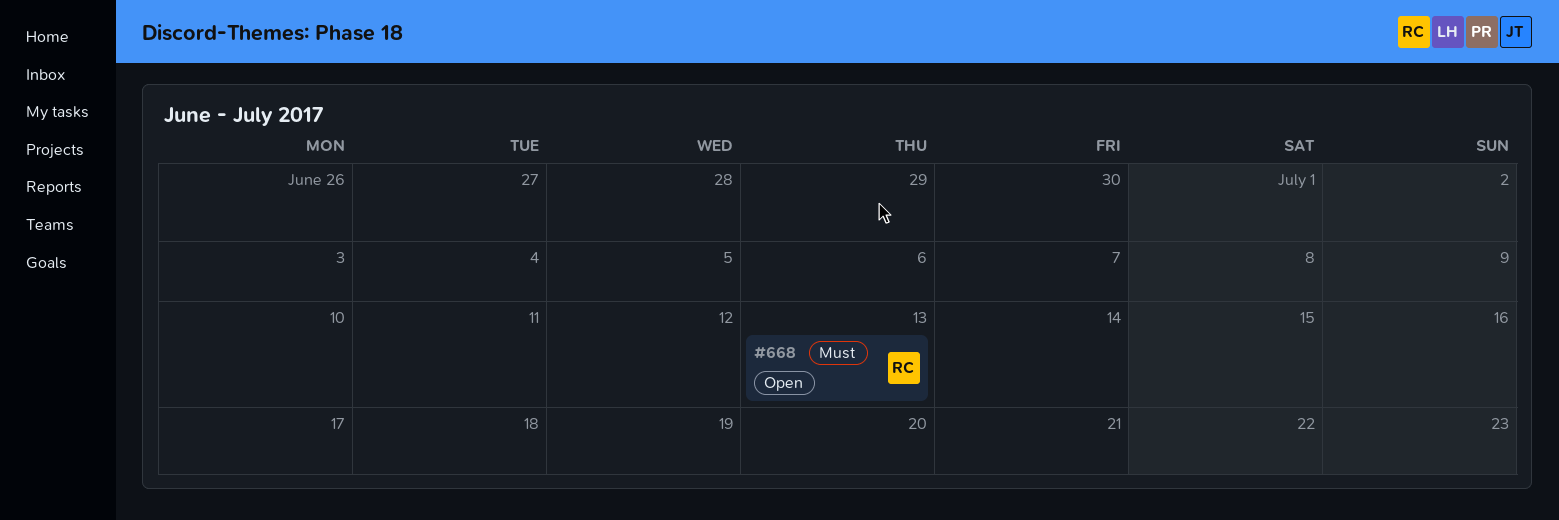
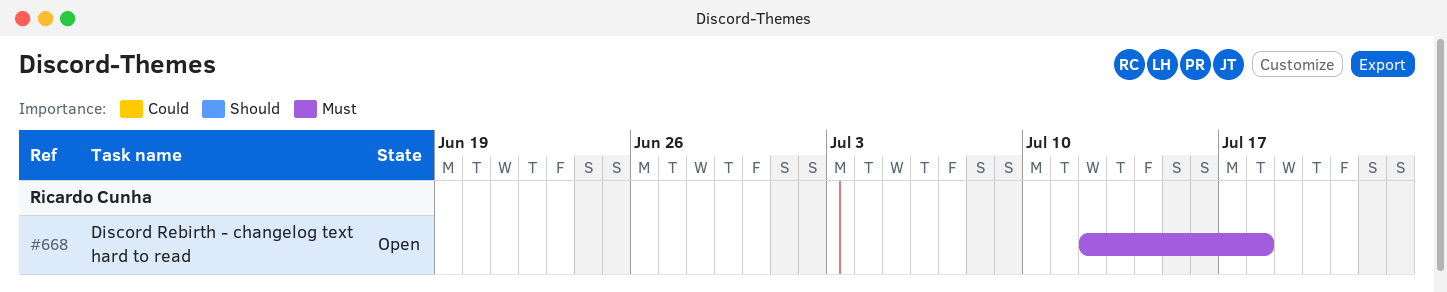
#668, due: Jul 13 -> Jul 18

